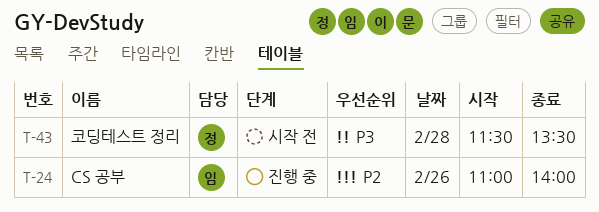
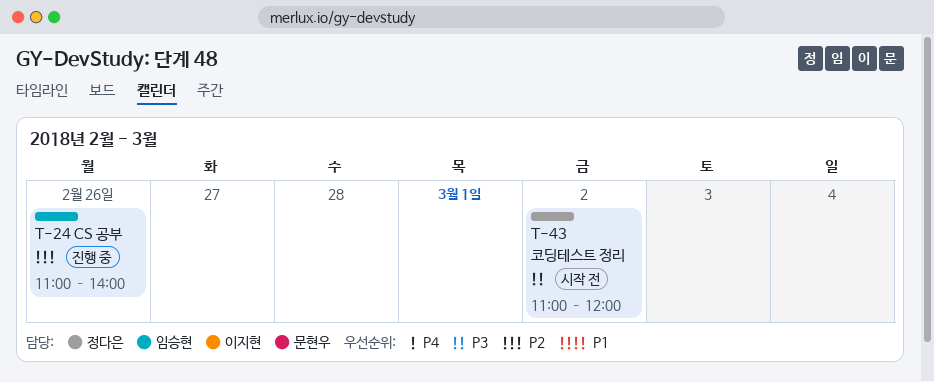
T-43, day: Feb 28 -> Mar 2
T-43, begins: 11:30 -> 11:00
T-43, ends: 13:30 -> 12:00

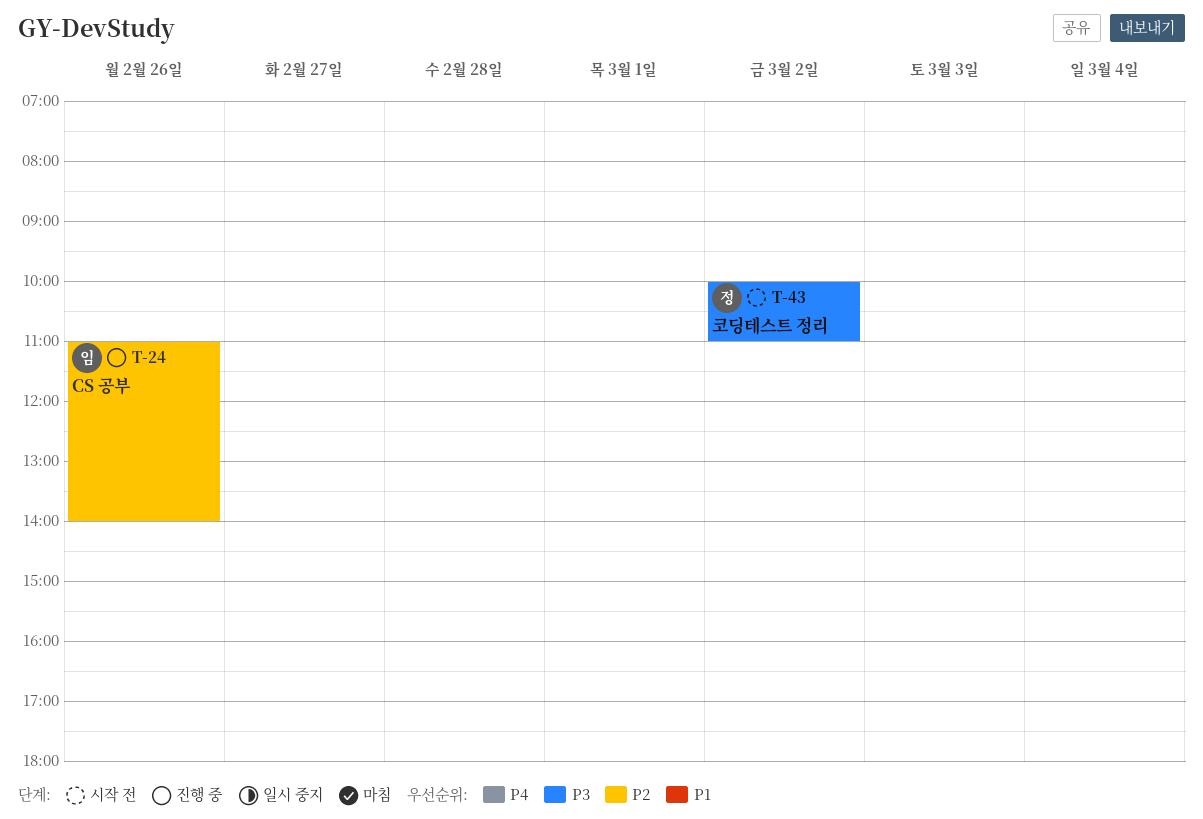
T-43, begins: 11:00 -> 10:00
T-43, ends: 12:00 -> 11:00

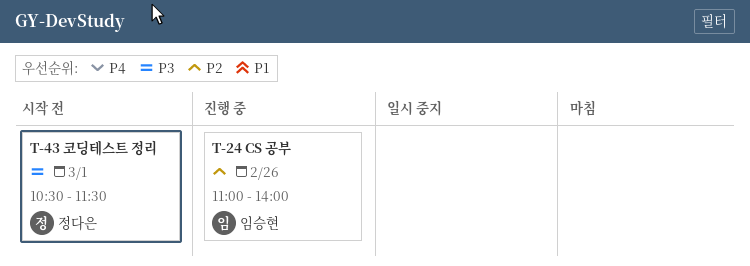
T-43, day: Mar 2 -> Mar 1
T-43, begins: 10:00 -> 10:30
T-43, ends: 11:00 -> 11:30

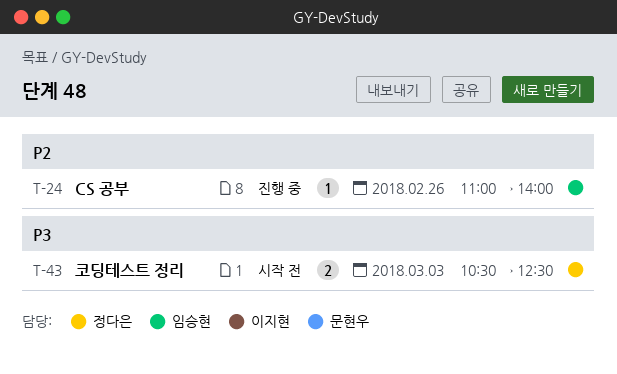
T-43, day: Mar 1 -> Mar 3
T-43, ends: 11:30 -> 12:30

